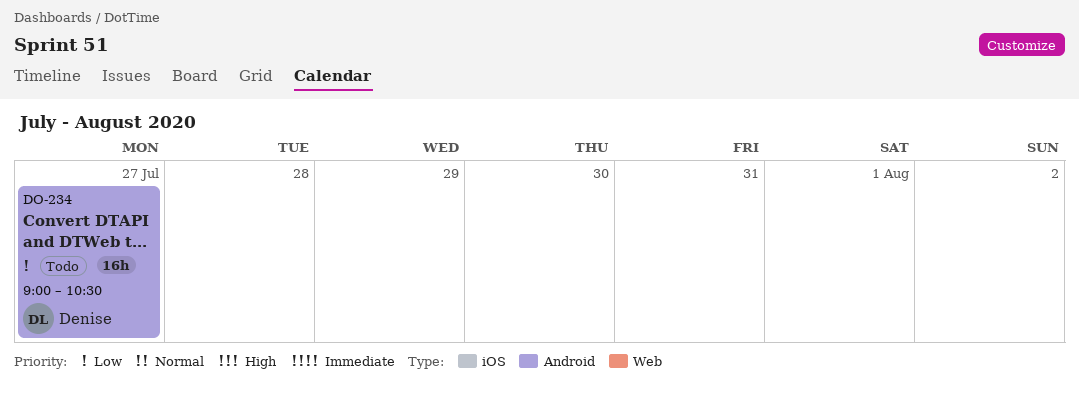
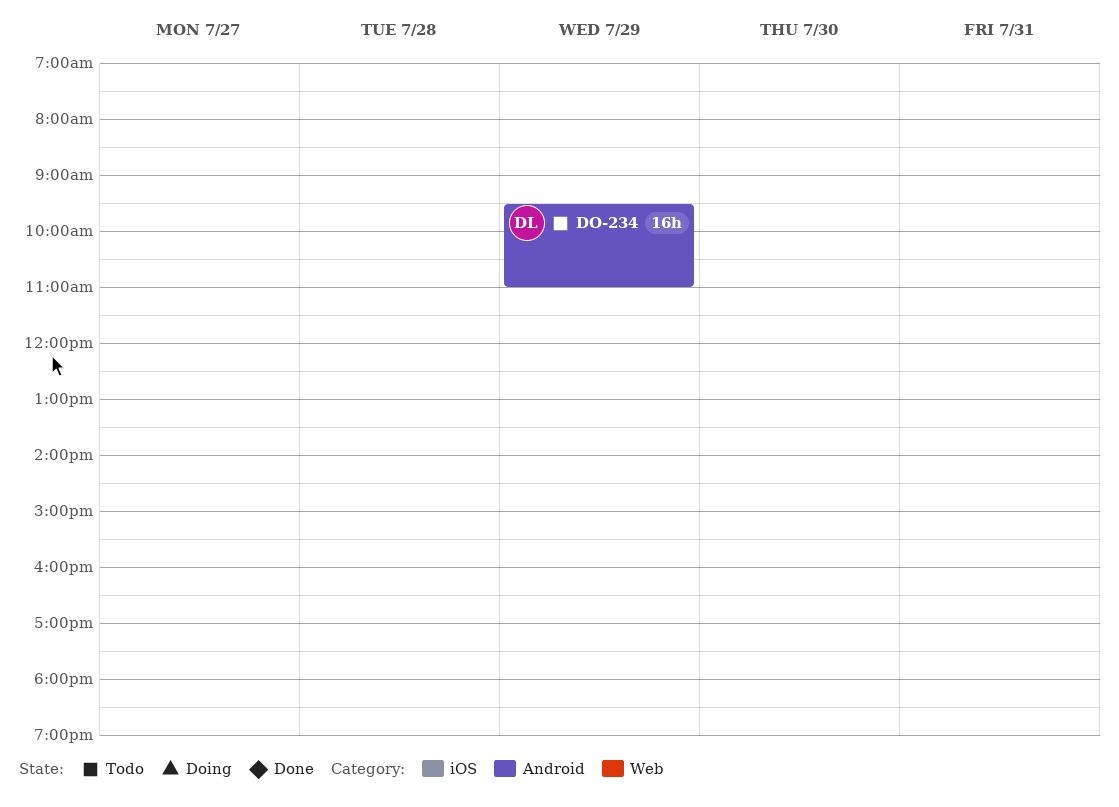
DO-234, day: Jul 27 -> Jul 29
DO-234, begins: 09:00 -> 09:30
DO-234, ends: 10:30 -> 11:00

